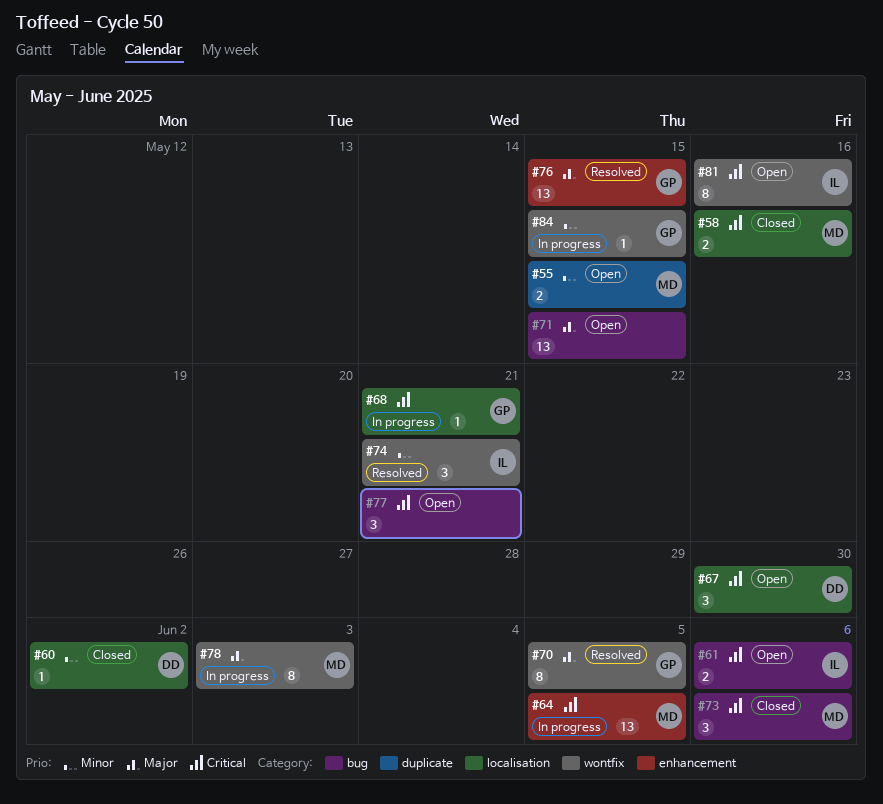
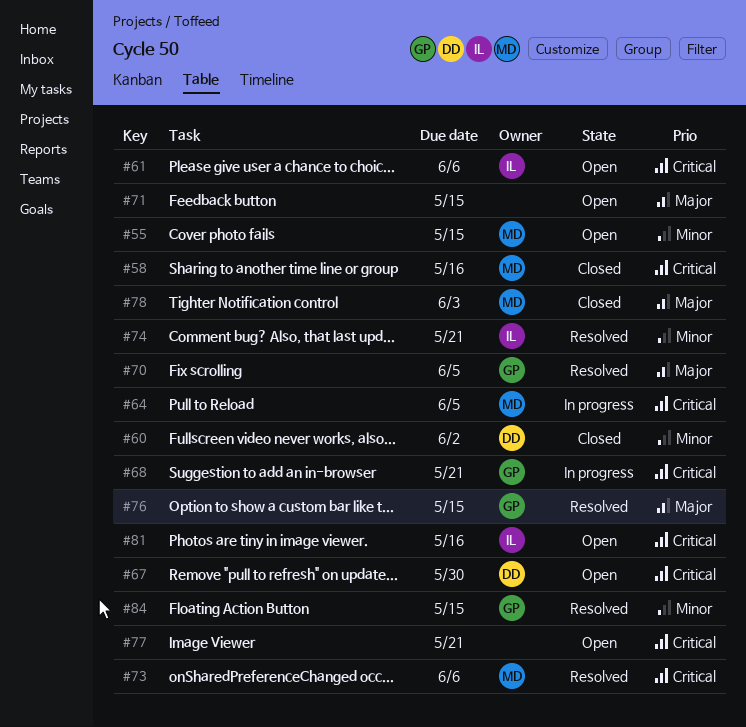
#73, status: Closed -> Resolved
#78, status: In progress -> Closed
#84, status: In progress -> Resolved

